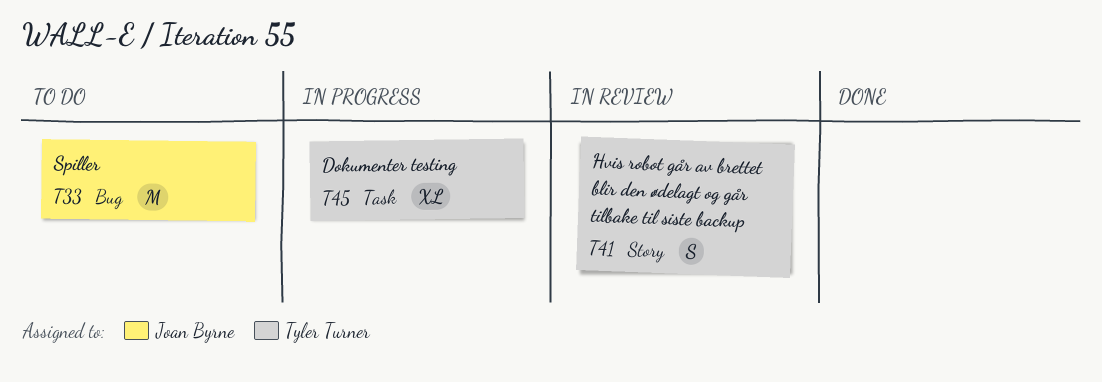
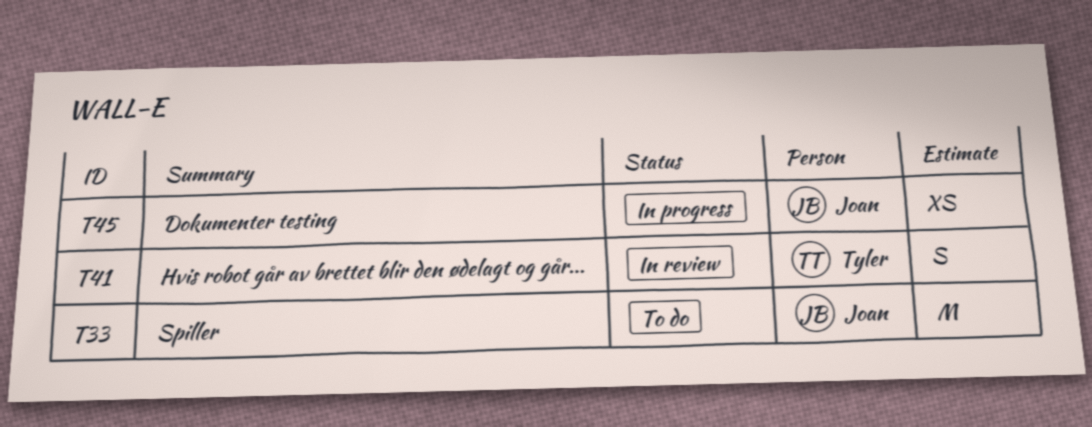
T45, owner: Tyler Turner -> Joan Byrne
T45, estimate: XL -> XS

